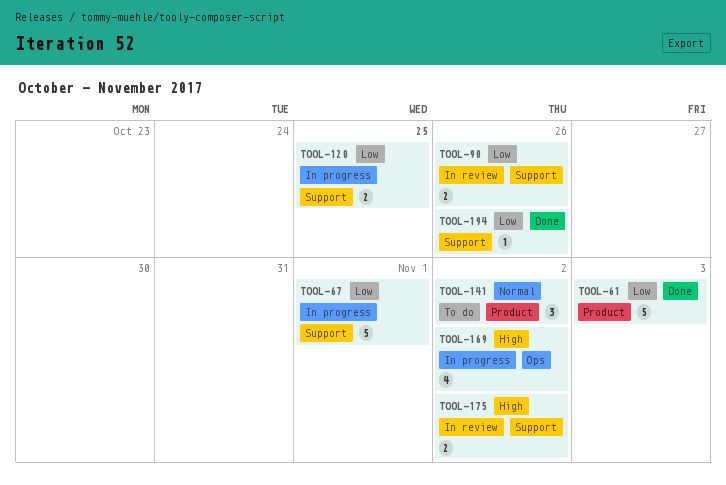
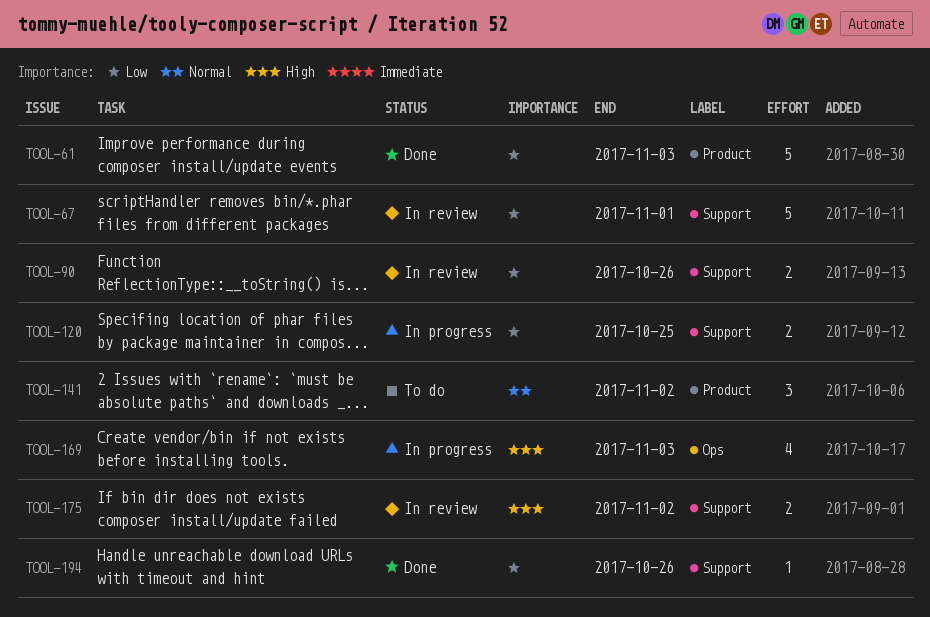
TOOL-67, status: In progress -> In review
TOOL-169, due: Nov 2 -> Nov 3

